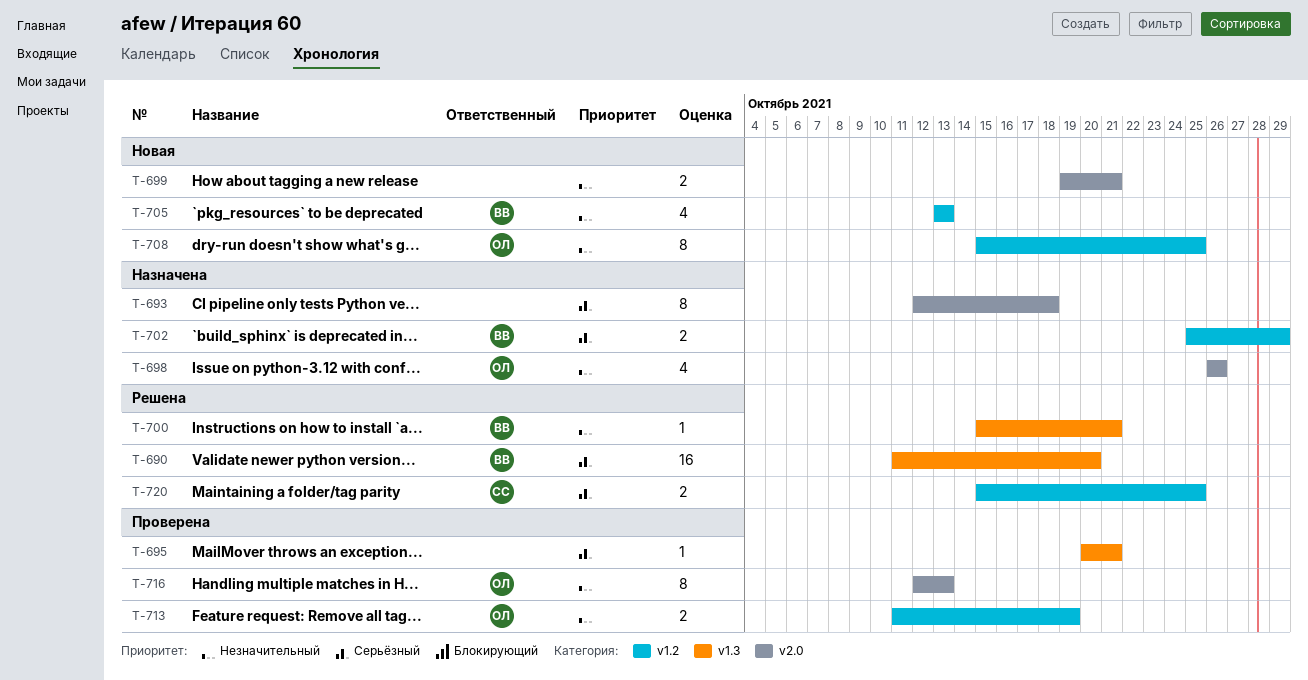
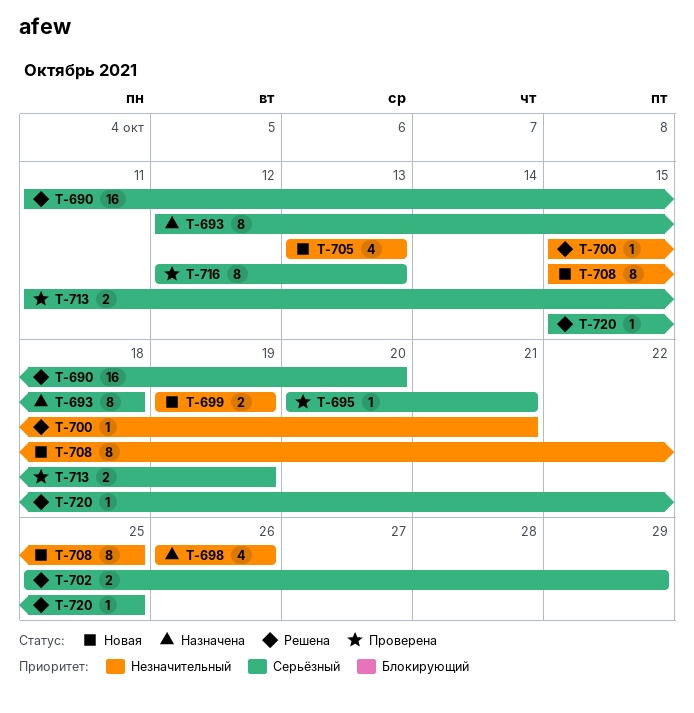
T-699, due: Oct 21 -> Oct 19
T-702, status: Назначена -> Решена
T-713, priority: Незначительный -> Серьёзный
T-716, priority: Незначительный -> Серьёзный
T-720, estimate: 2 -> 1

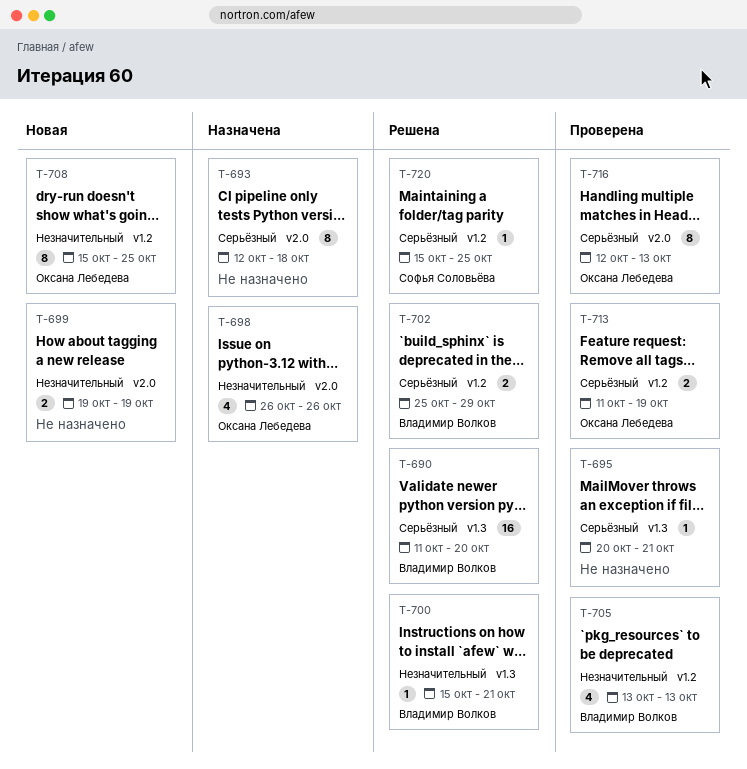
T-705, status: Новая -> Проверена

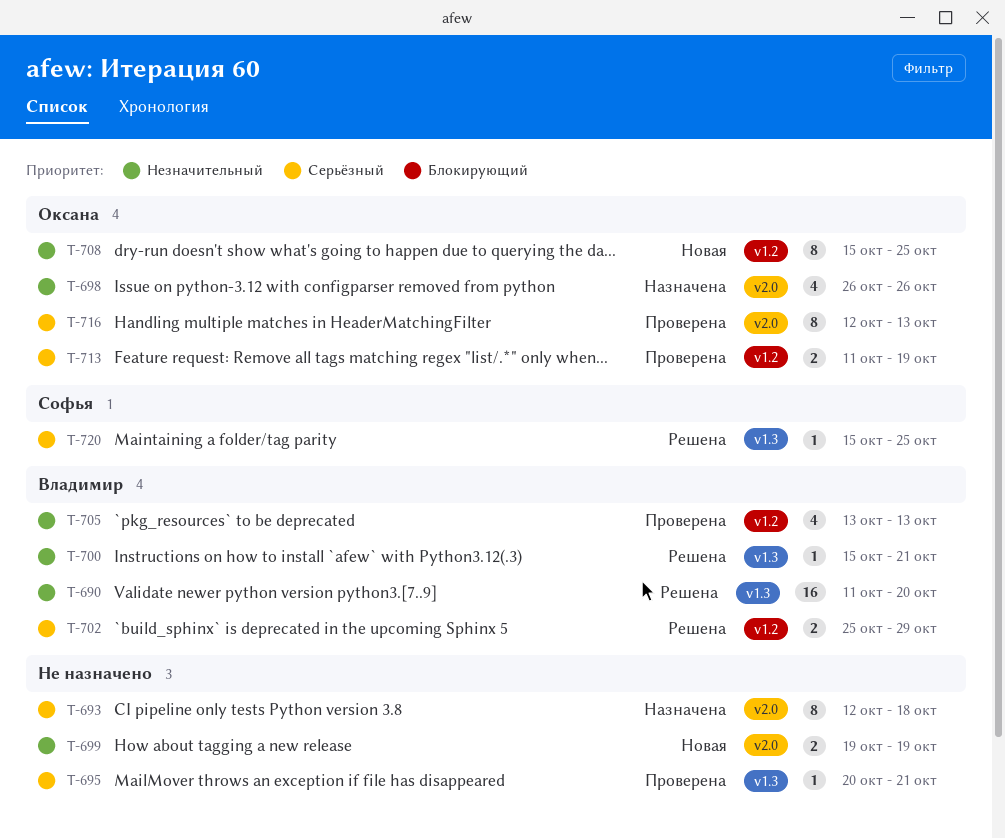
T-690, priority: Серьёзный -> Незначительный
T-720, label: v1.2 -> v1.3

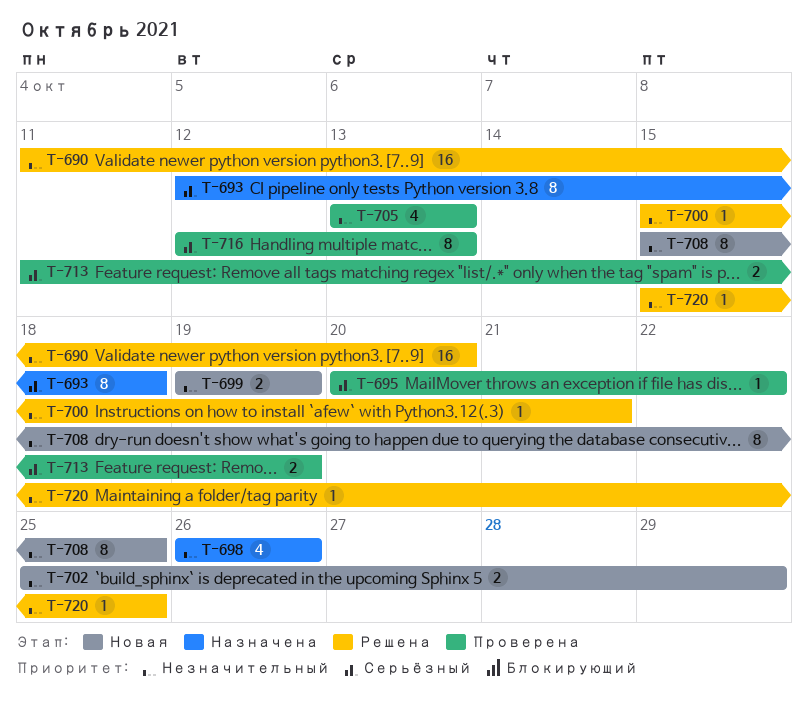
T-695, due: Oct 21 -> Oct 22
T-702, status: Решена -> Новая
T-702, priority: Серьёзный -> Незначительный
T-720, priority: Серьёзный -> Незначительный

